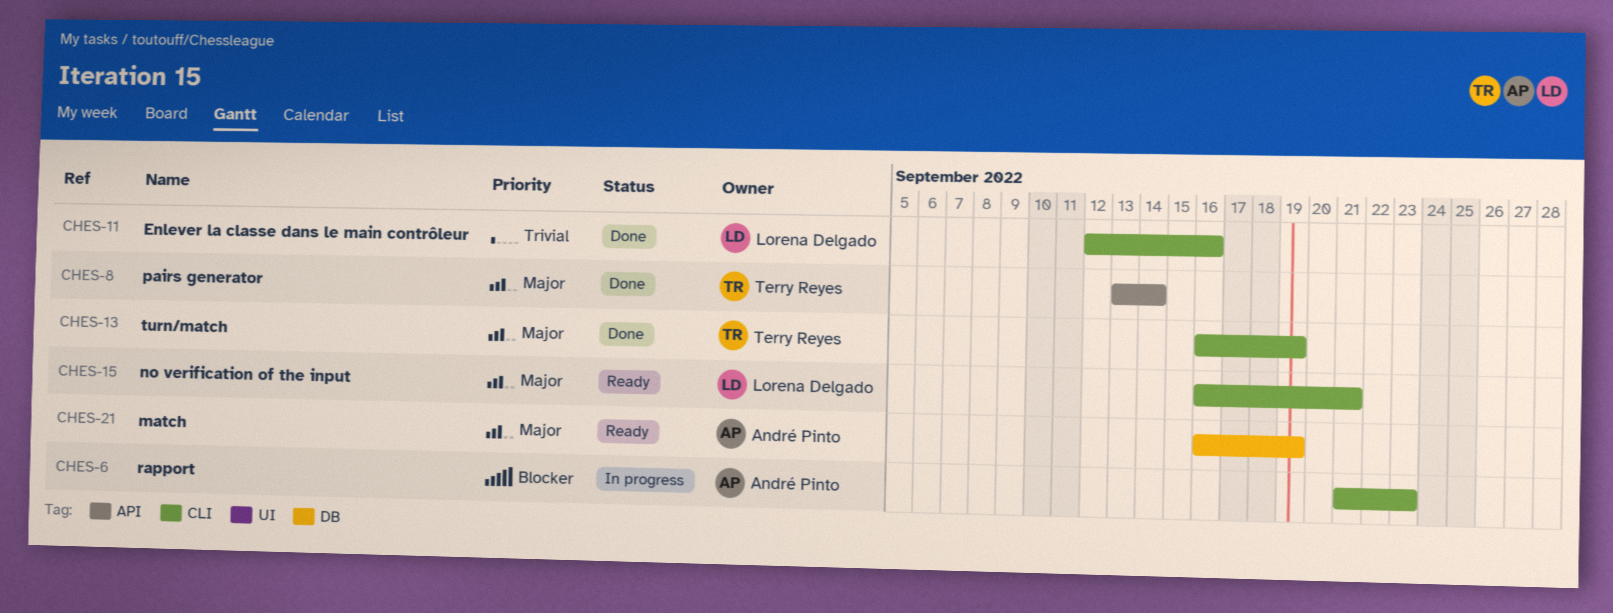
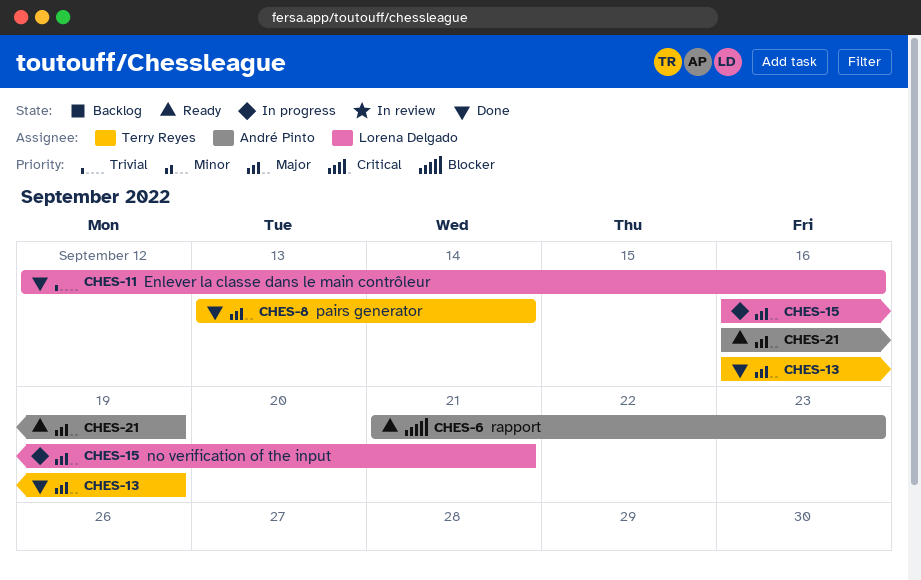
CHES-6, status: In progress -> Ready
CHES-15, status: Ready -> In progress

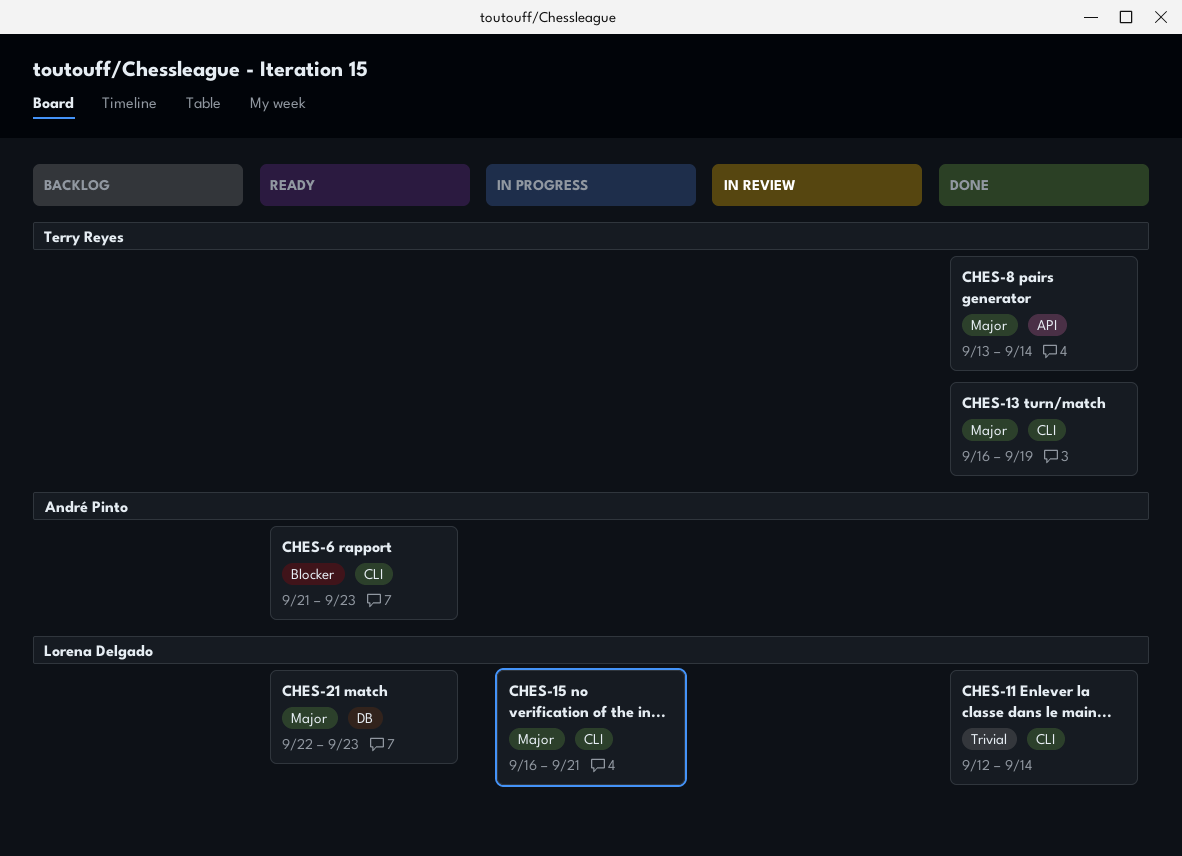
CHES-11, due: Sep 16 -> Sep 14
CHES-21, owner: André Pinto -> Lorena Delgado
CHES-21, start: Sep 16 -> Sep 22
CHES-21, due: Sep 19 -> Sep 23

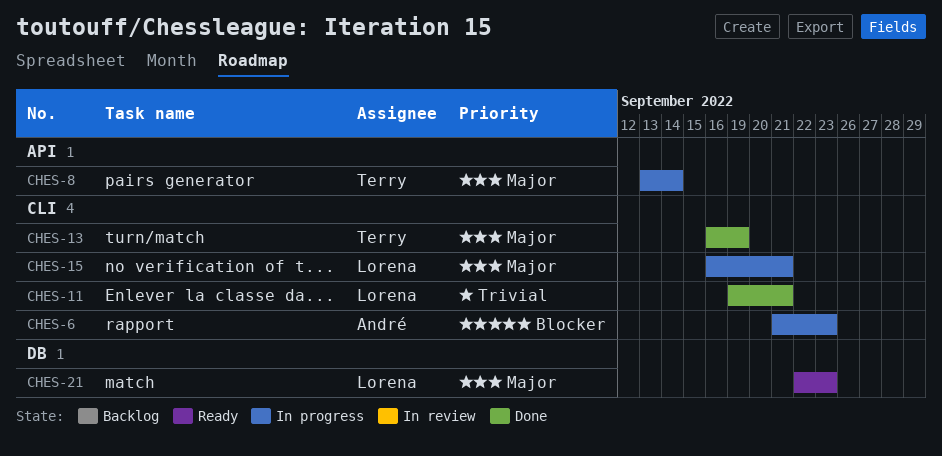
CHES-6, status: Ready -> In progress
CHES-8, status: Done -> In progress
CHES-11, start: Sep 12 -> Sep 19
CHES-11, due: Sep 14 -> Sep 21

